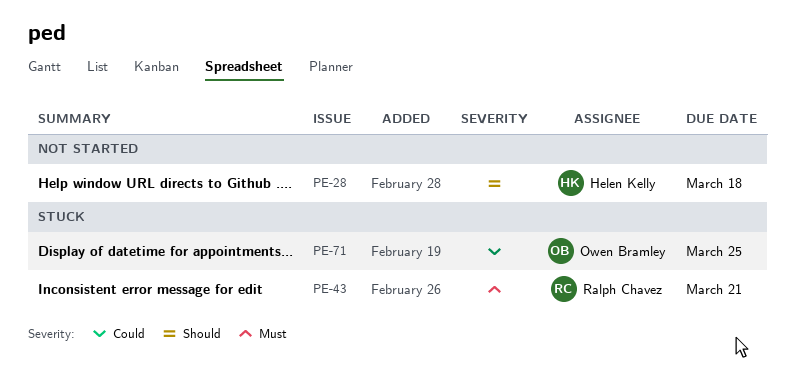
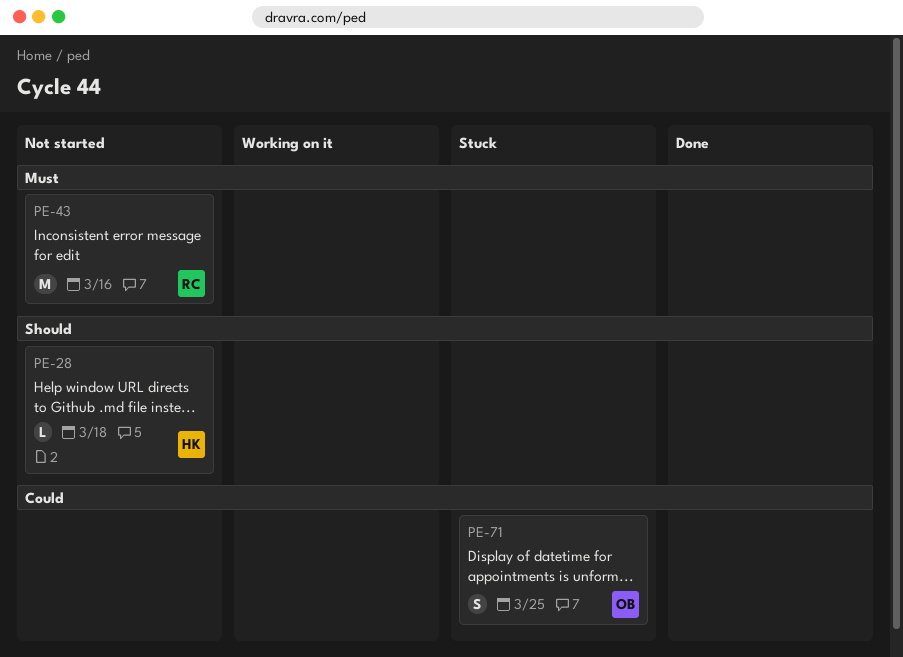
PE-43, status: Stuck -> Not started
PE-43, due: Mar 21 -> Mar 16

